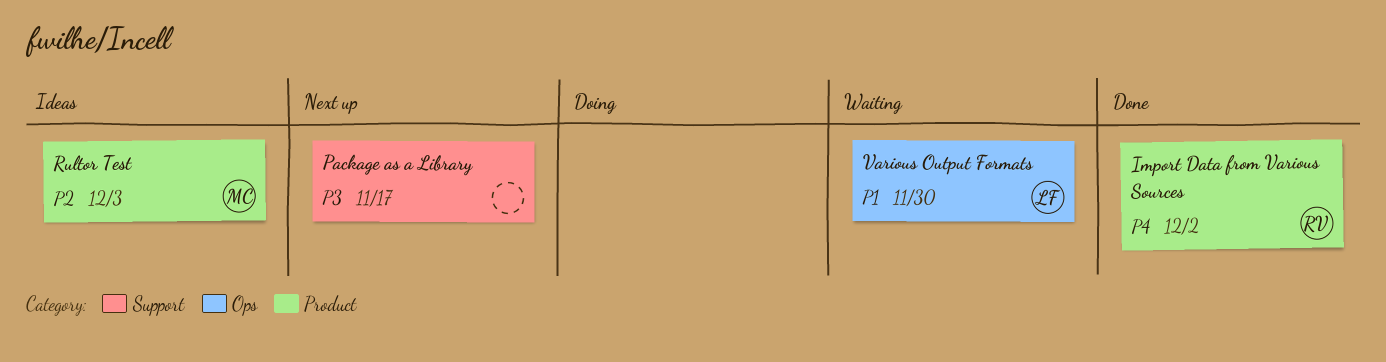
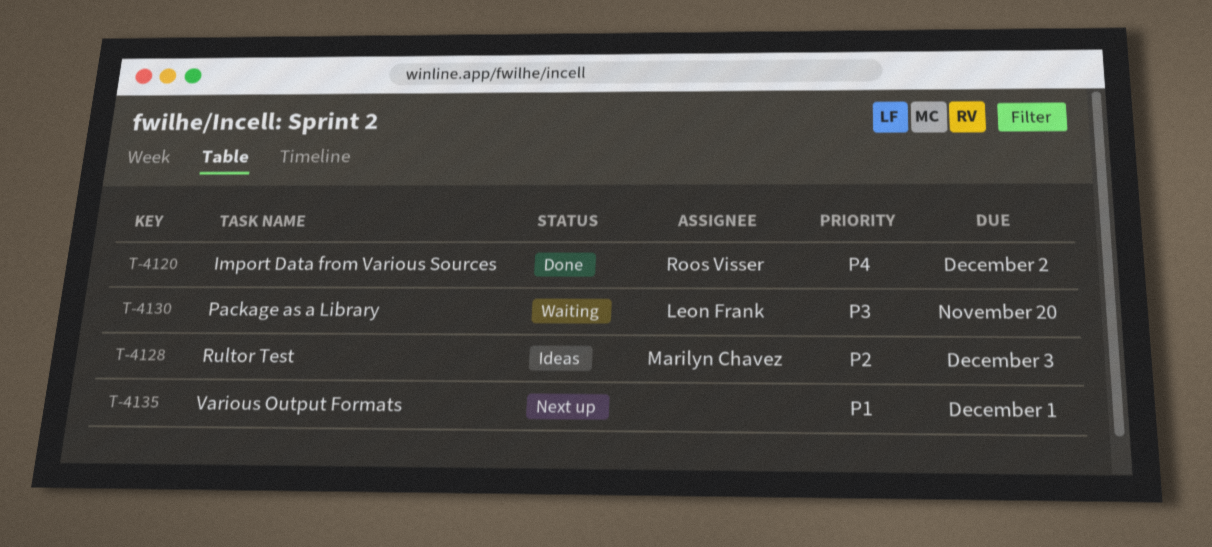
Package as a Library, status: Next up -> Waiting
Package as a Library, owner: none -> Leon Frank
Package as a Library, due: Nov 17 -> Nov 20
Various Output Formats, status: Waiting -> Next up
Various Output Formats, owner: Leon Frank -> none
Various Output Formats, due: Nov 30 -> Dec 1

